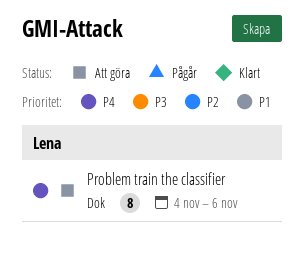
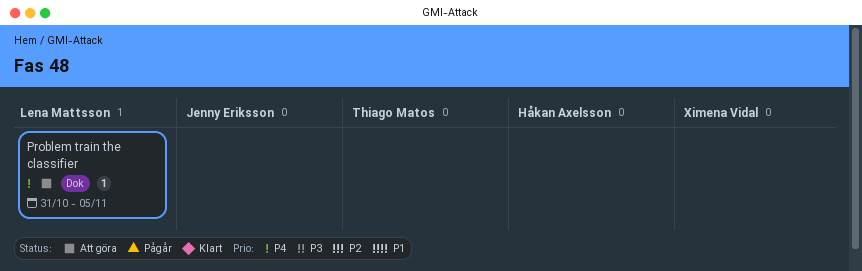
Problem train the classifier, estimate: 8 -> 1
Problem train the classifier, start: Nov 4 -> Oct 31
Problem train the classifier, due: Nov 6 -> Nov 5

